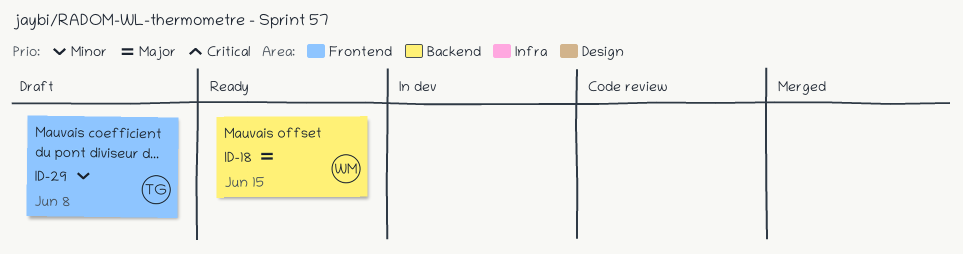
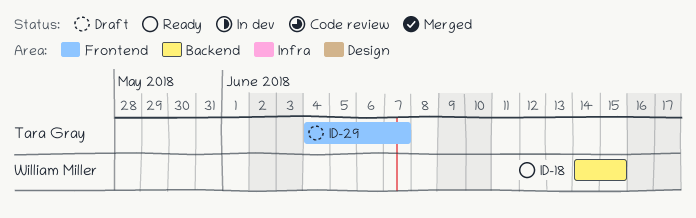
ID-29, due: Jun 8 -> Jun 7

